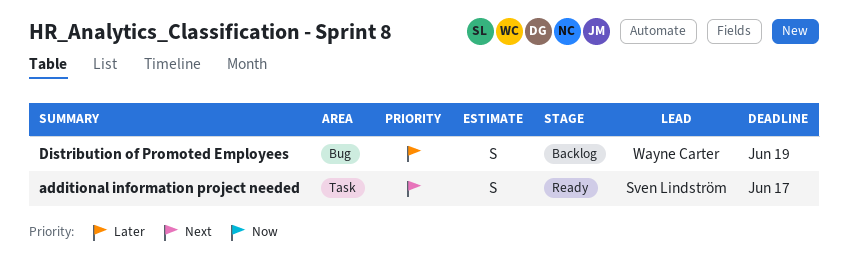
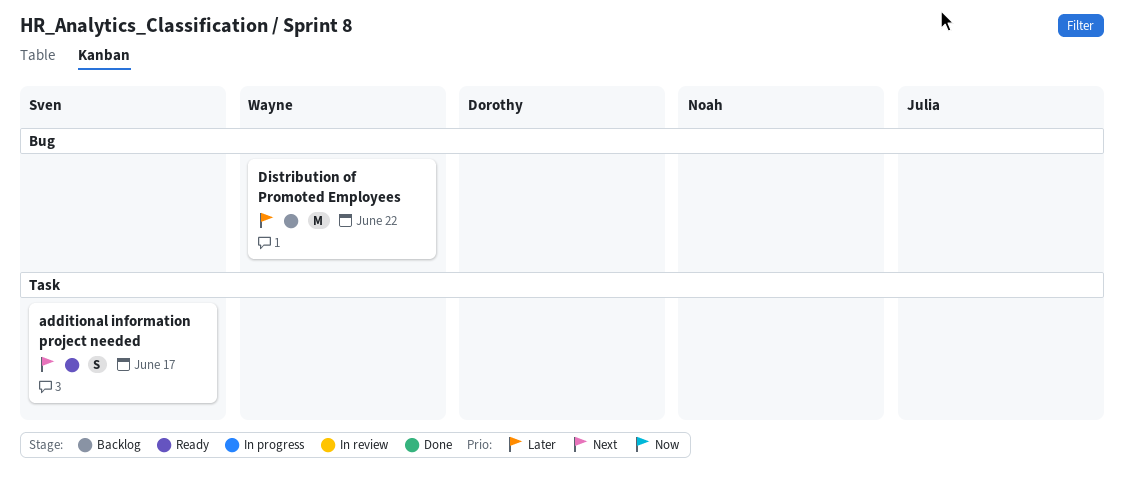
Distribution of Promoted Employees, estimate: S -> M
Distribution of Promoted Employees, due: Jun 19 -> Jun 22

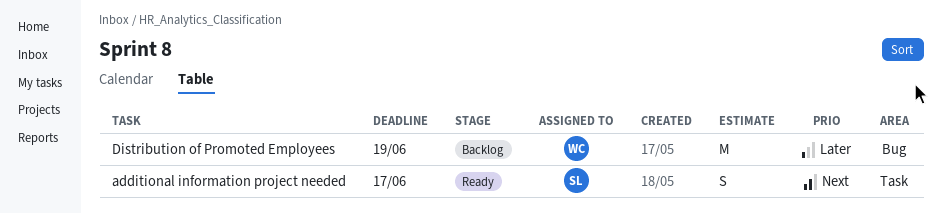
Distribution of Promoted Employees, due: Jun 22 -> Jun 19

